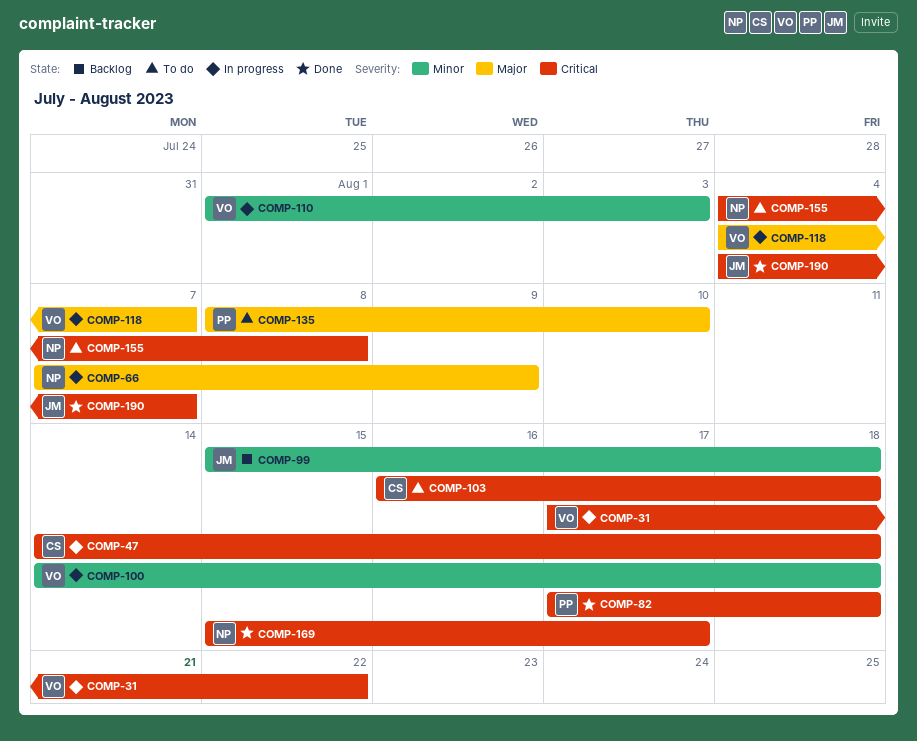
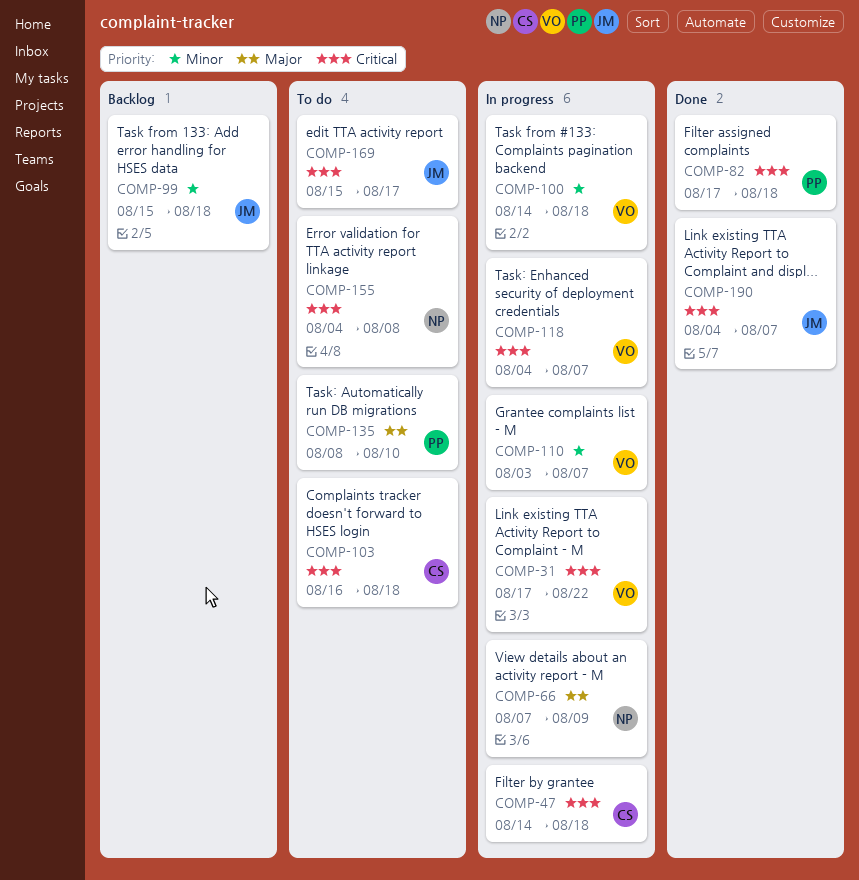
COMP-110, start: Aug 1 -> Aug 3
COMP-110, due: Aug 3 -> Aug 7
COMP-118, priority: Major -> Critical
COMP-169, status: Done -> To do
COMP-169, owner: NP -> JM

